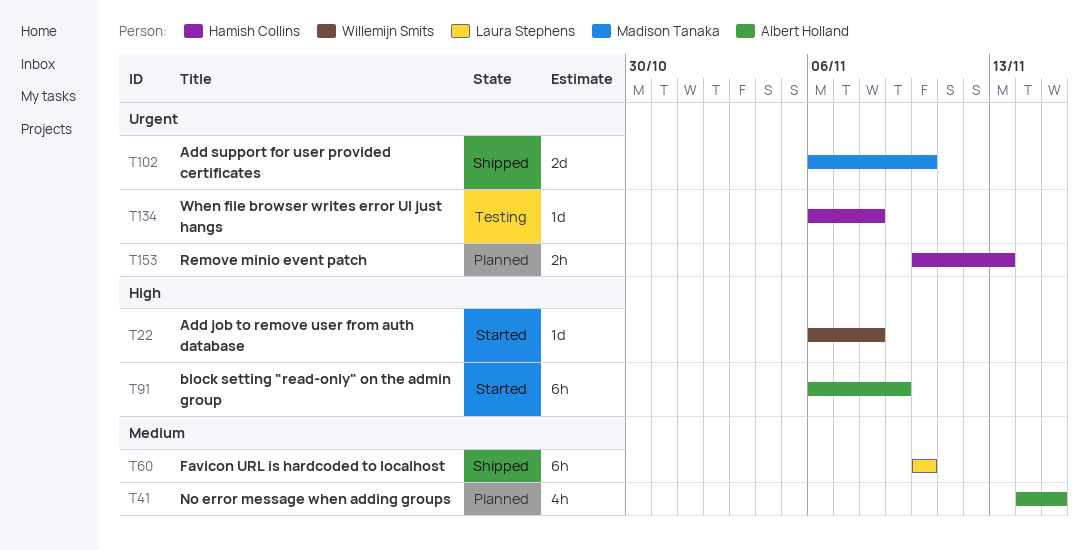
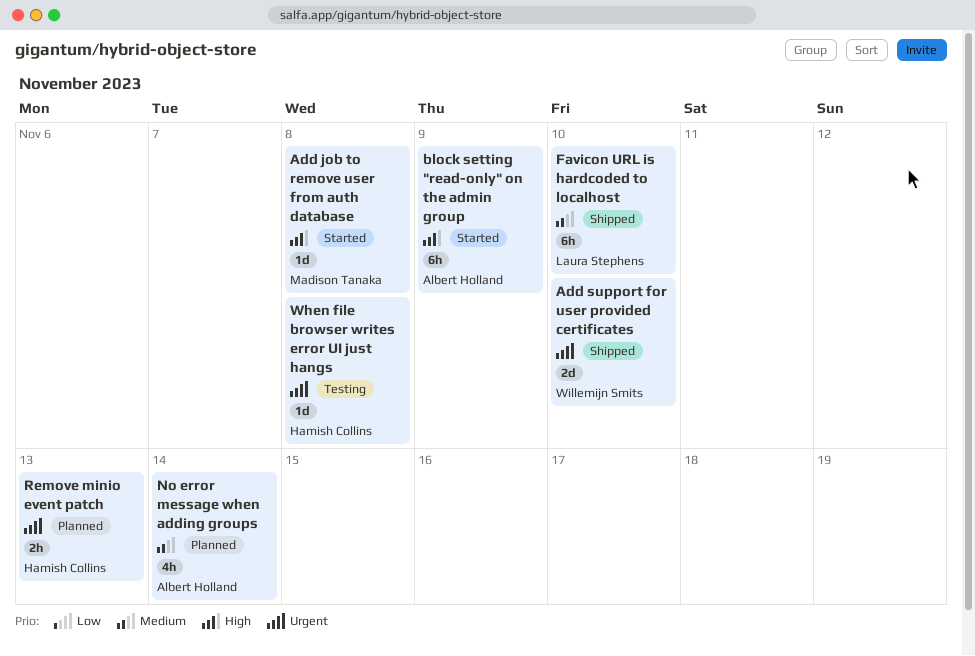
Add job to remove user from auth database, owner: Willemijn Smits -> Madison Tanaka
Add support for user provided certificates, owner: Madison Tanaka -> Willemijn Smits
No error message when adding groups, due: Nov 15 -> Nov 14

